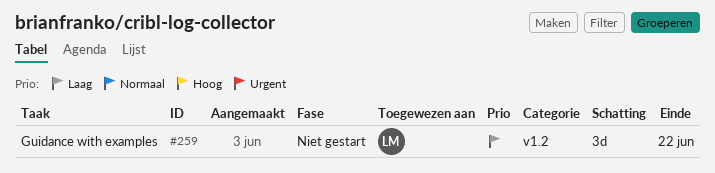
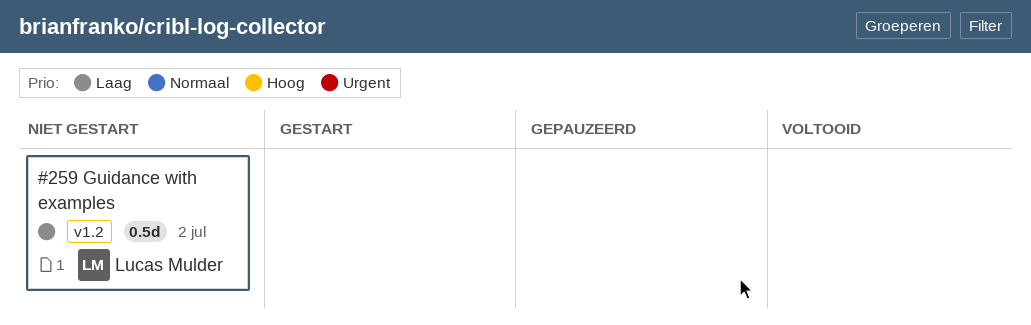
#259, estimate: 3d -> 0.5d
#259, due: Jun 22 -> Jul 2

